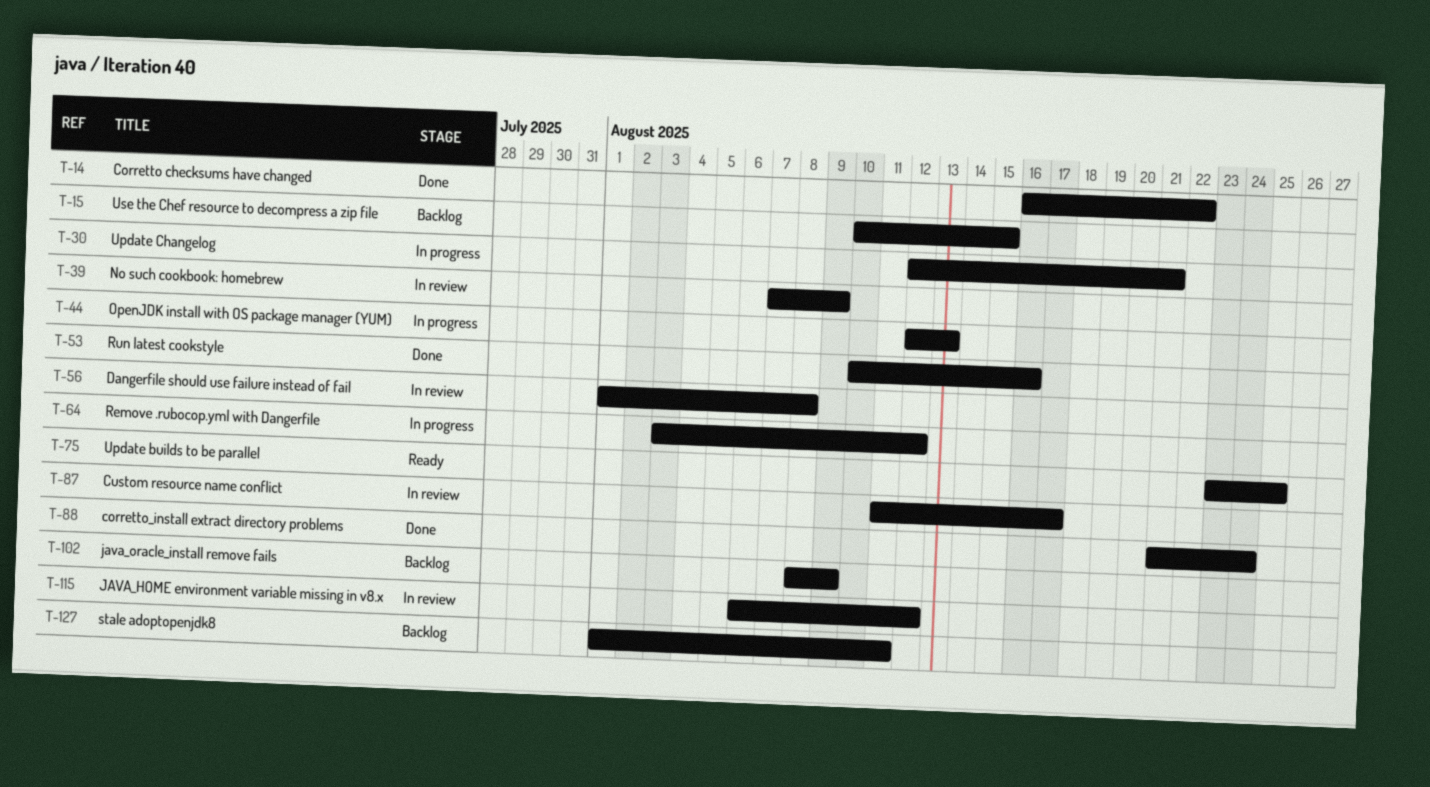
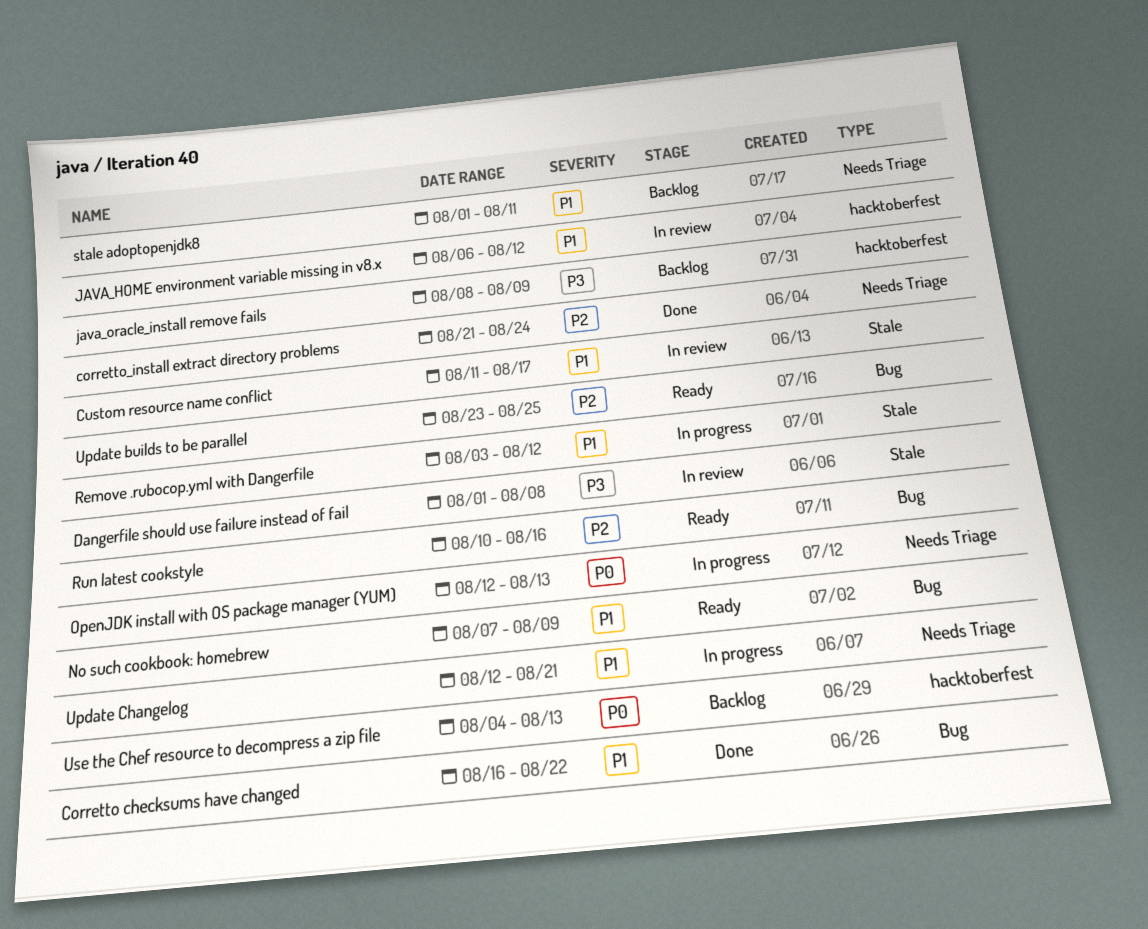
No such cookbook: homebrew, status: In review -> Ready
Run latest cookstyle, status: Done -> Ready
Use the Chef resource to decompress a zip file, start: Aug 10 -> Aug 4
Use the Chef resource to decompress a zip file, due: Aug 15 -> Aug 13

